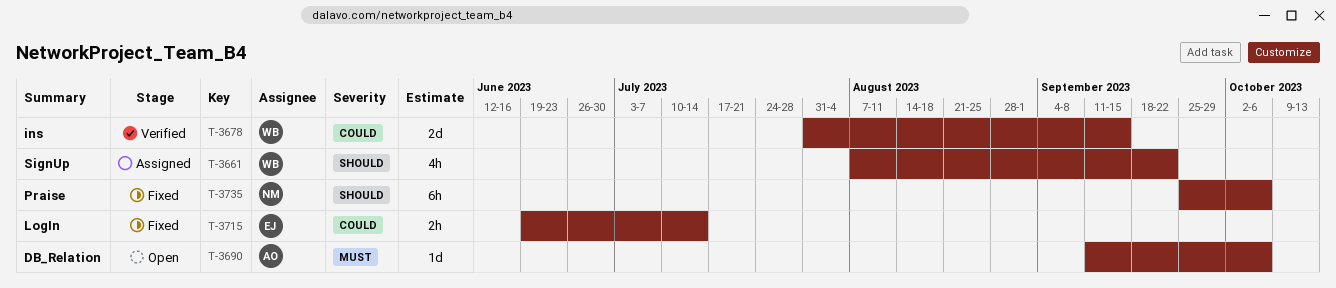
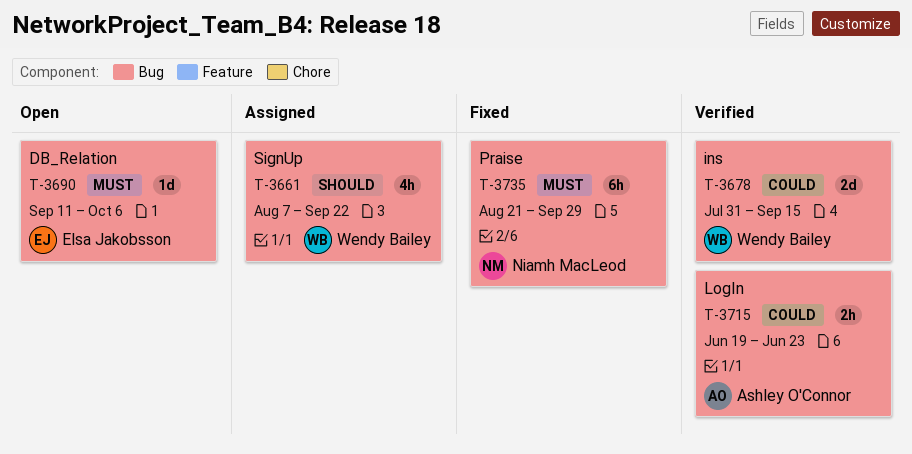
T-3690, owner: Ashley O'Connor -> Elsa Jakobsson
T-3715, status: Fixed -> Verified
T-3715, owner: Elsa Jakobsson -> Ashley O'Connor
T-3715, due: Jul 14 -> Jun 23
T-3735, priority: Should -> Must
T-3735, start: Sep 25 -> Aug 21
T-3735, due: Oct 6 -> Sep 29

